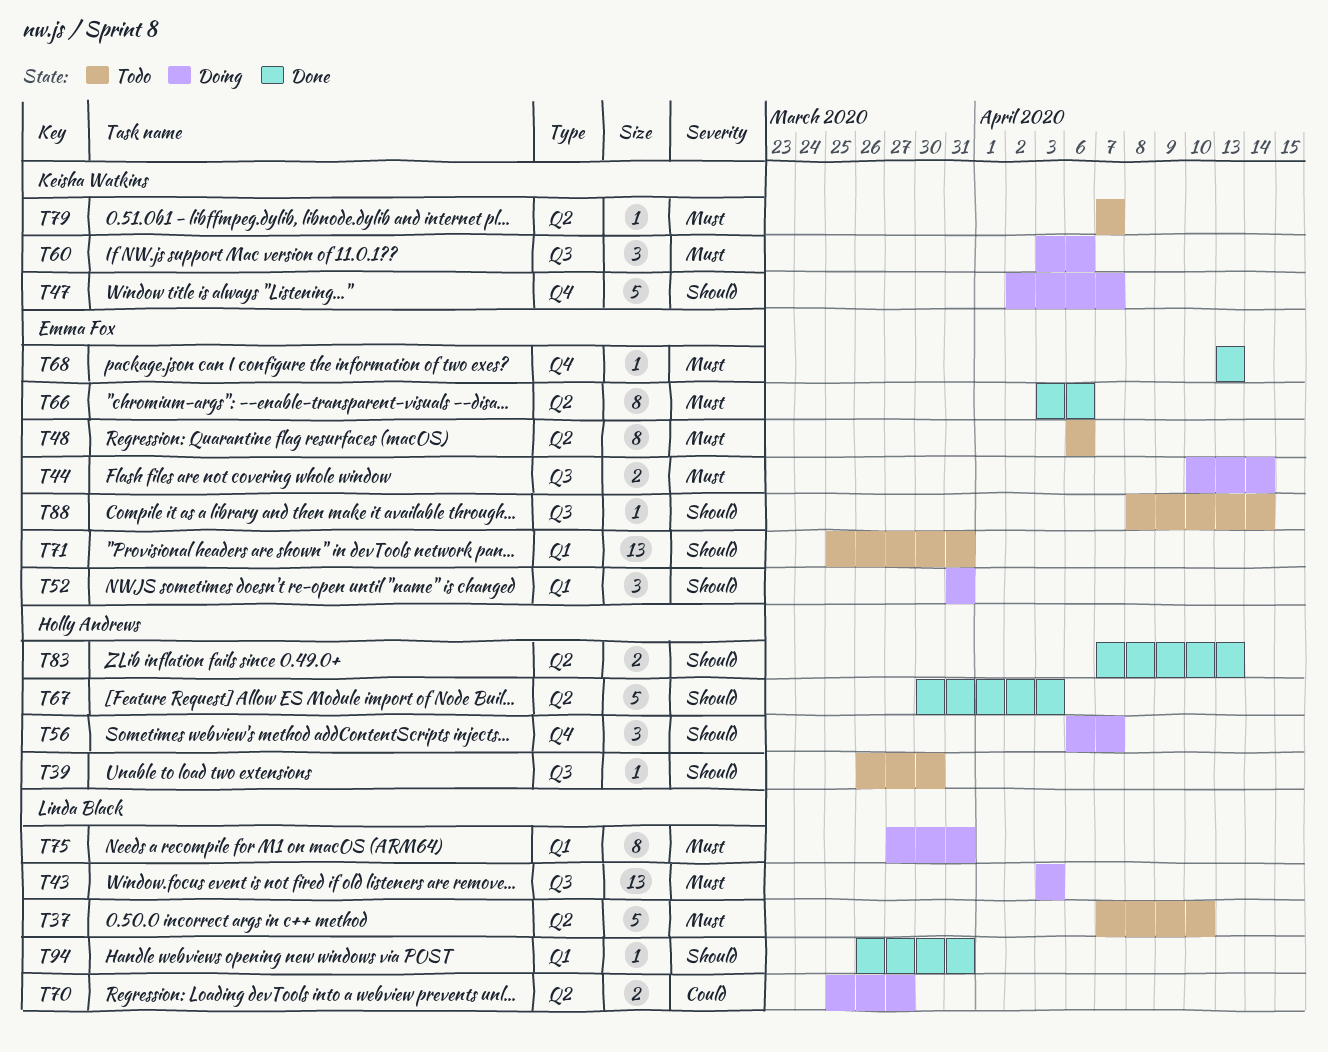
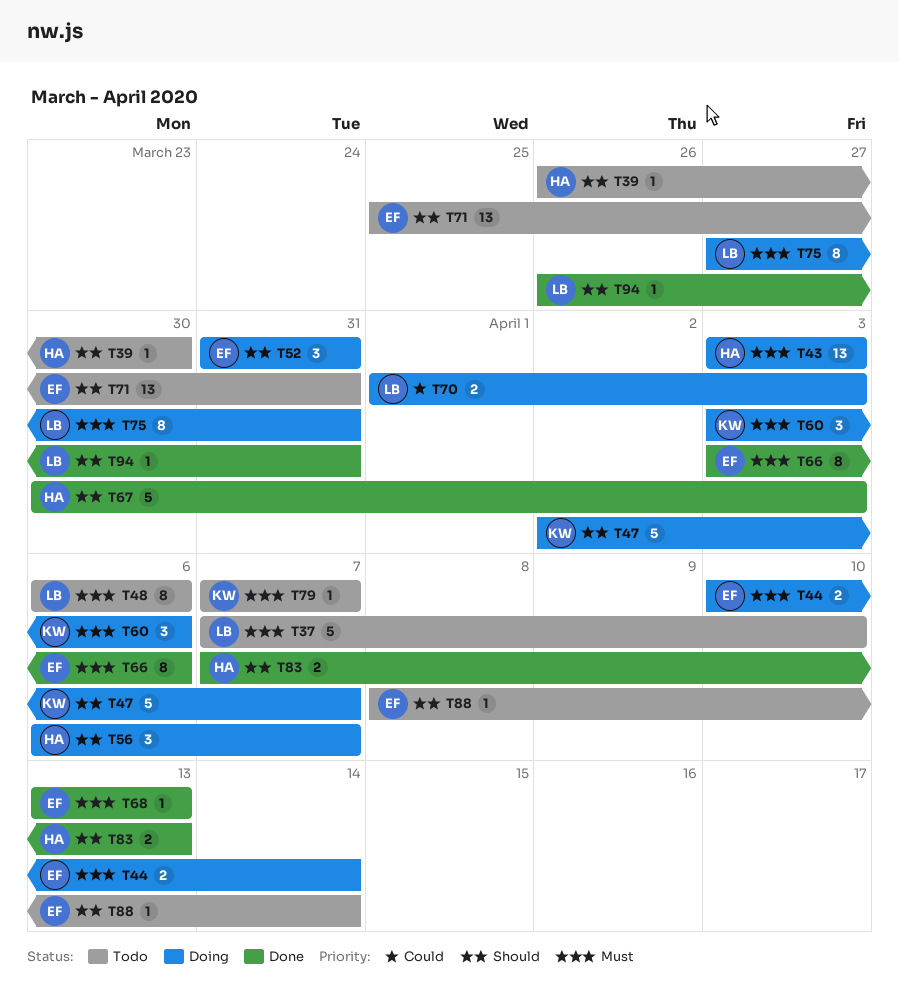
T43, owner: Linda Black -> Holly Andrews
T48, owner: Emma Fox -> Linda Black
T70, start: Mar 25 -> Apr 1
T70, due: Mar 27 -> Apr 3

